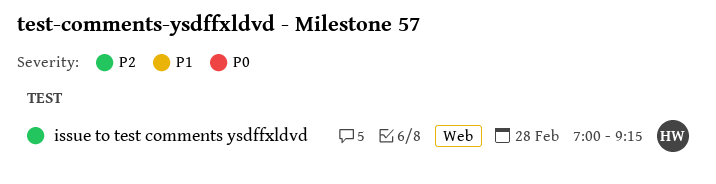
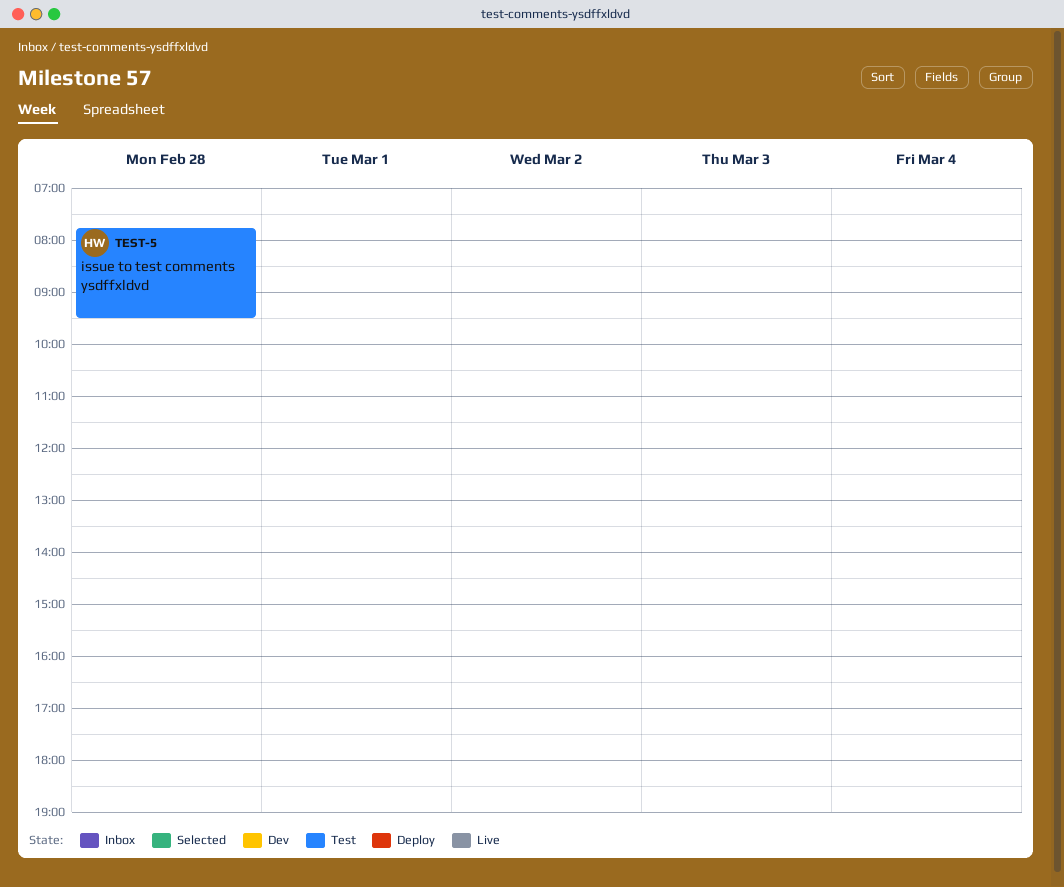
issue to test comments ysdffxldvd, begins: 07:00 -> 07:45
issue to test comments ysdffxldvd, ends: 09:15 -> 09:30

